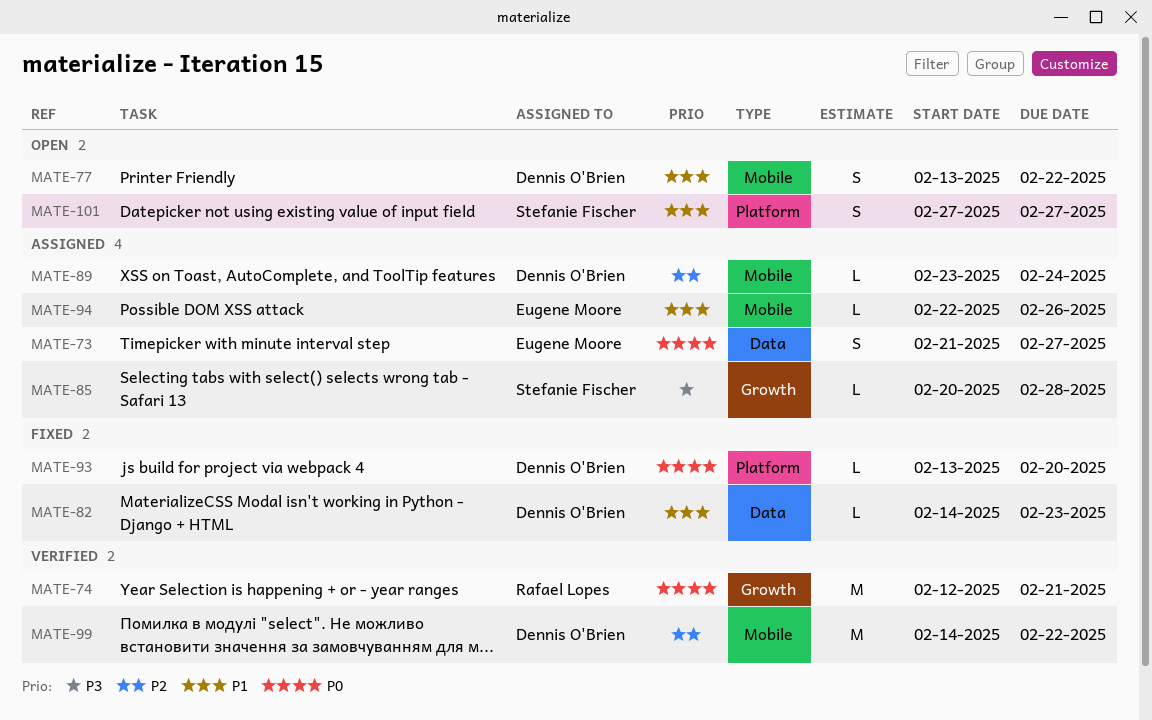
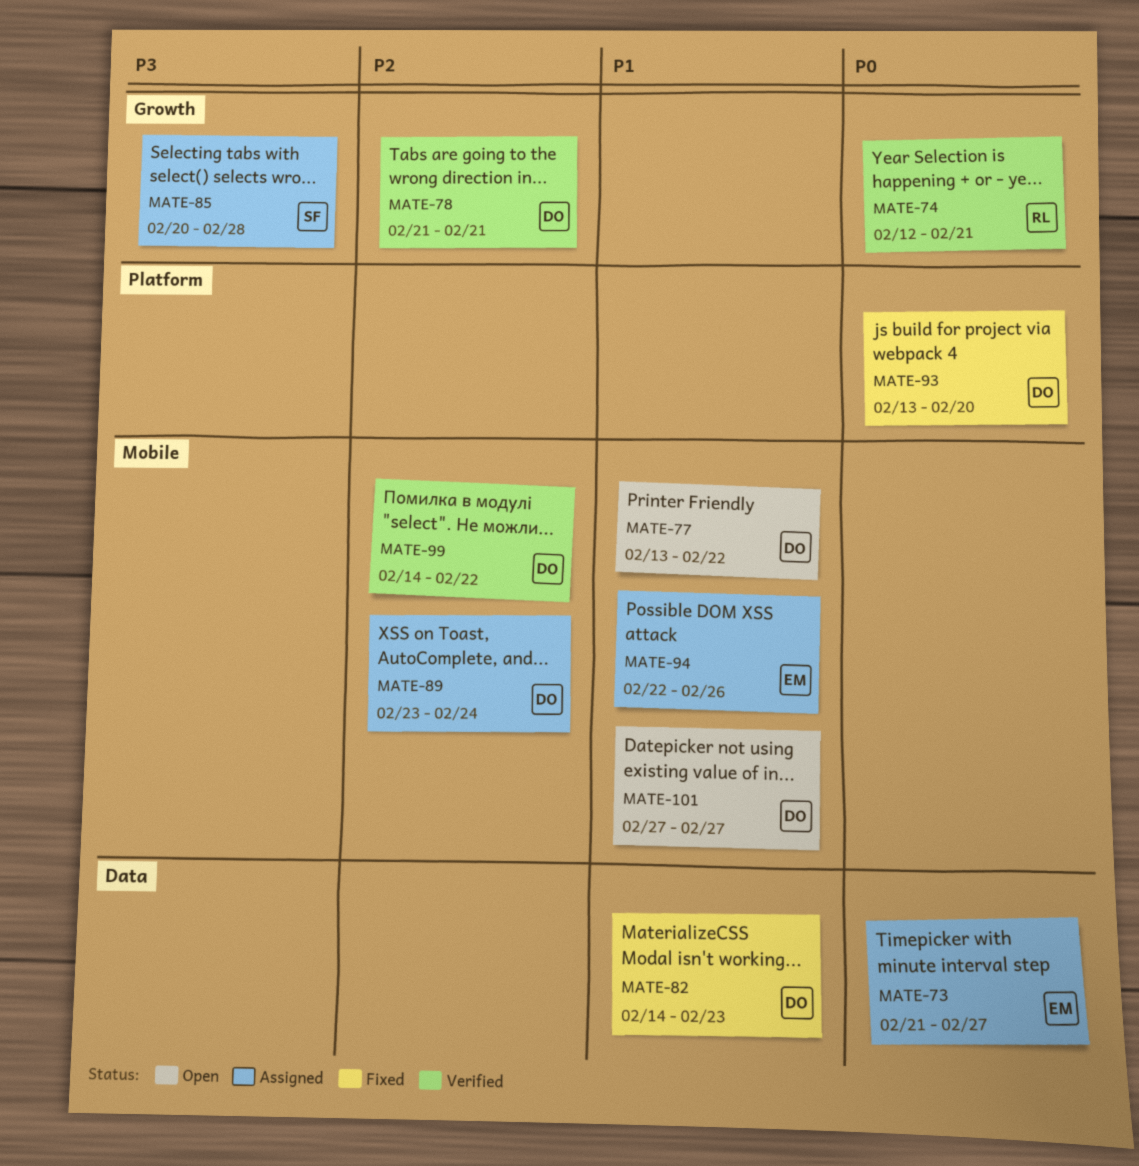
MATE-78: none -> present
MATE-101, owner: Stefanie Fischer -> Dennis O'Brien
MATE-101, label: Platform -> Mobile

